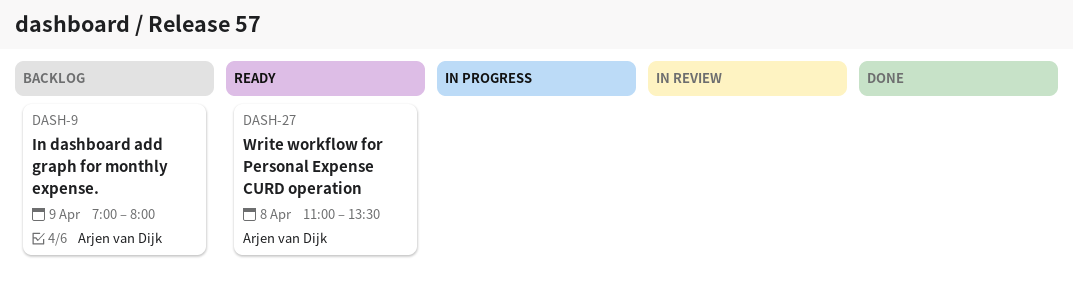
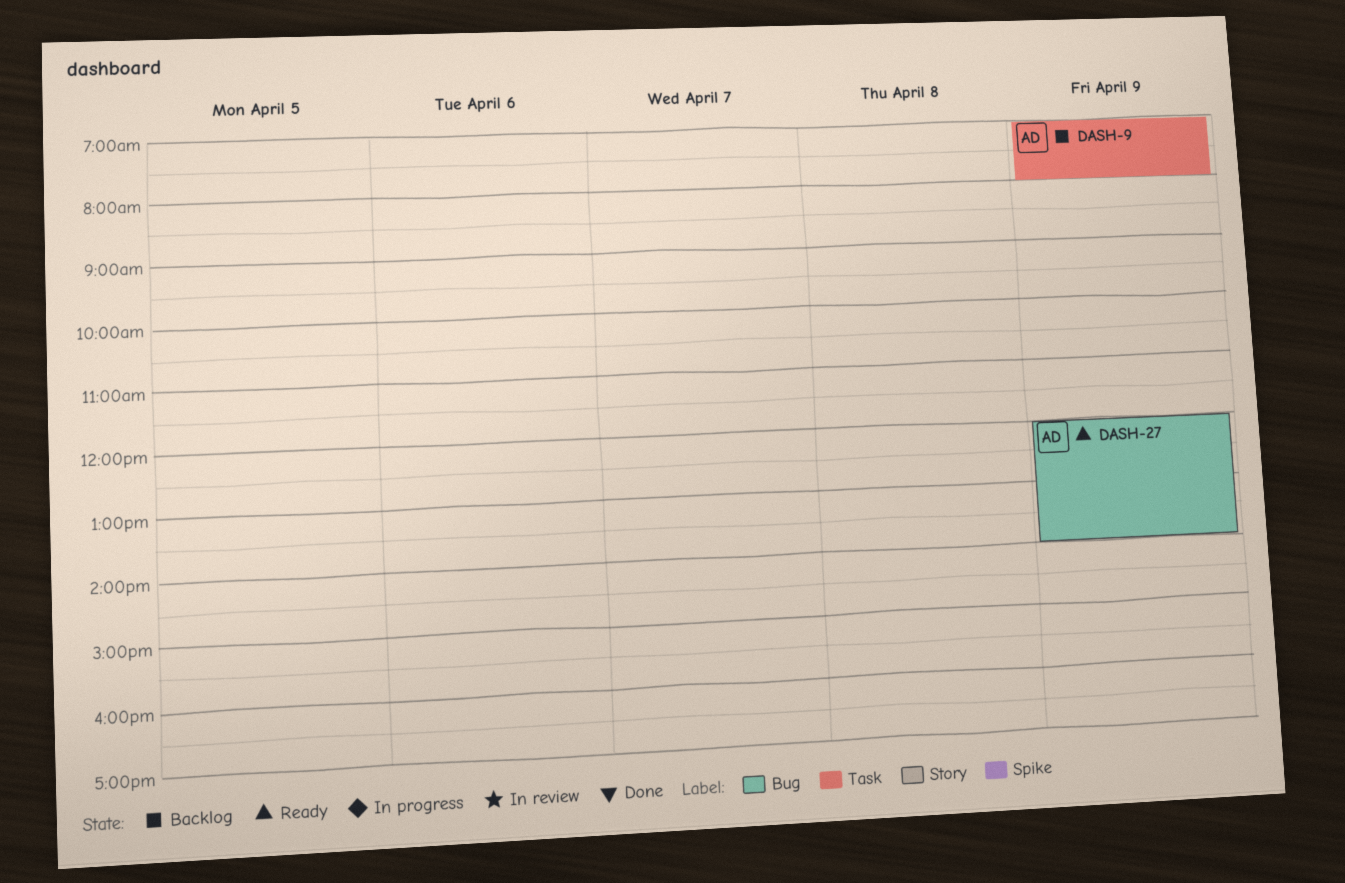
DASH-27, day: Apr 8 -> Apr 9
DASH-27, begins: 11:00 -> 12:00
DASH-27, ends: 13:30 -> 14:00

